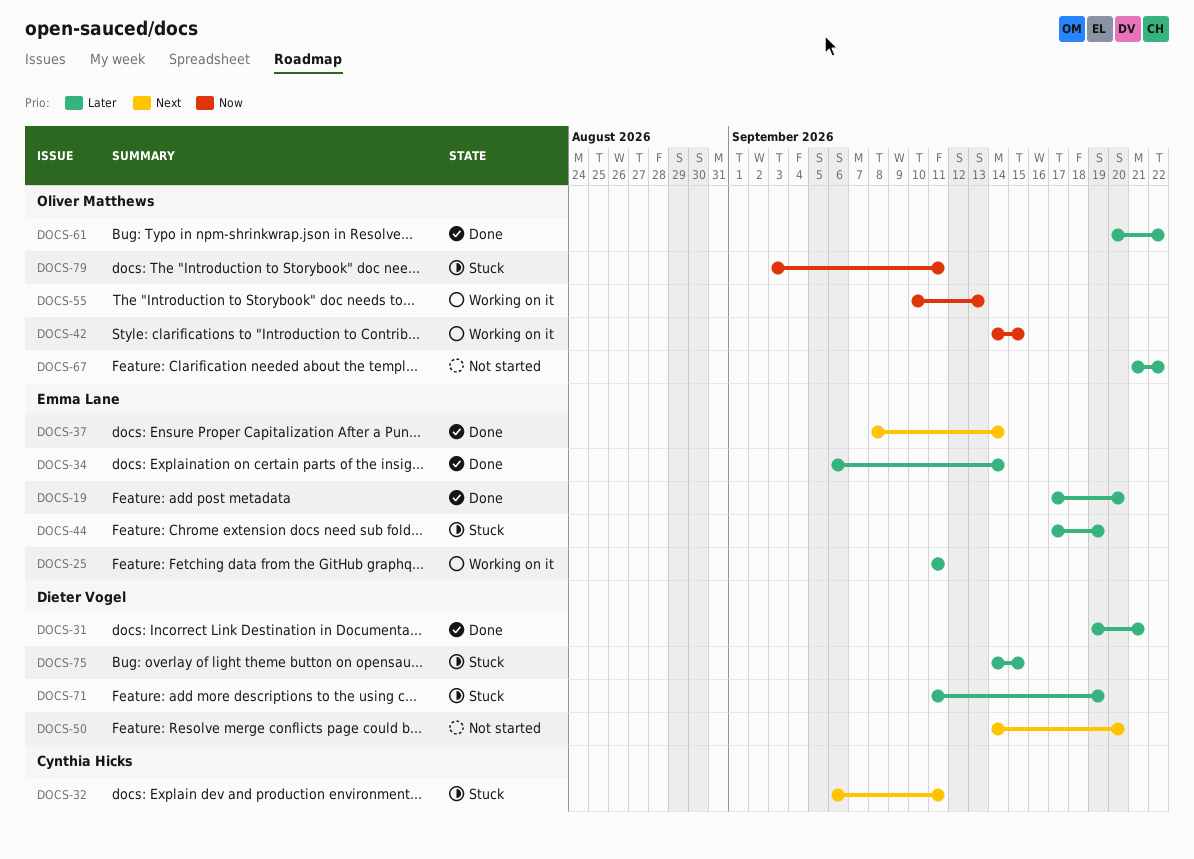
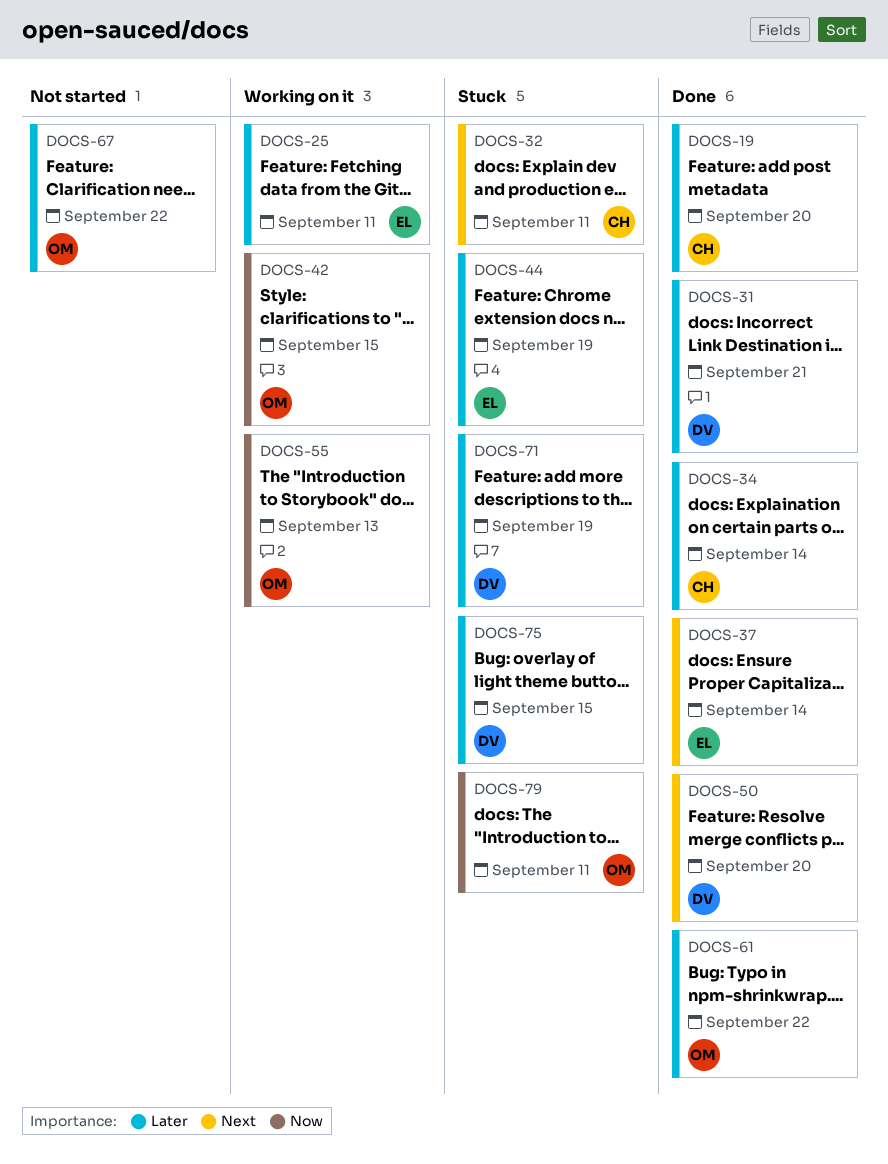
DOCS-19, owner: Emma Lane -> Cynthia Hicks
DOCS-34, owner: Emma Lane -> Cynthia Hicks
DOCS-50, status: Not started -> Done

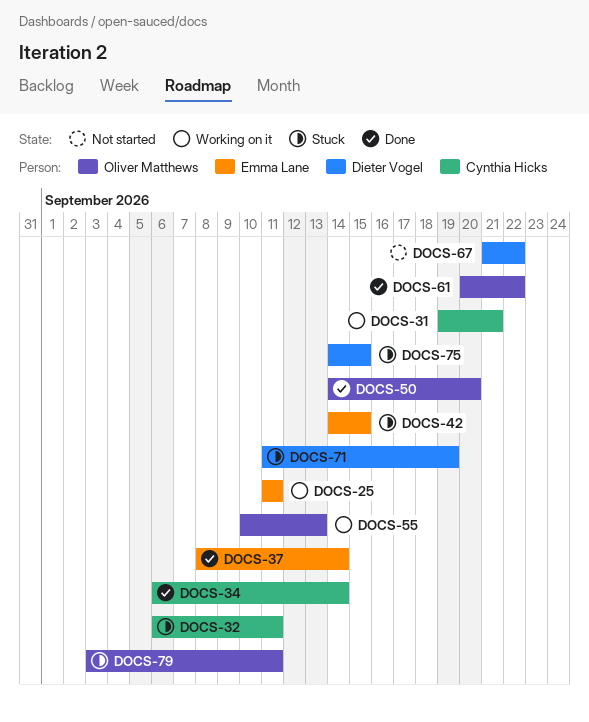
DOCS-19: present -> none
DOCS-31, status: Done -> Working on it
DOCS-31, owner: Dieter Vogel -> Cynthia Hicks
DOCS-42, status: Working on it -> Stuck
DOCS-42, owner: Oliver Matthews -> Emma Lane
DOCS-44: present -> none
DOCS-50, owner: Dieter Vogel -> Oliver Matthews
DOCS-67, owner: Oliver Matthews -> Dieter Vogel

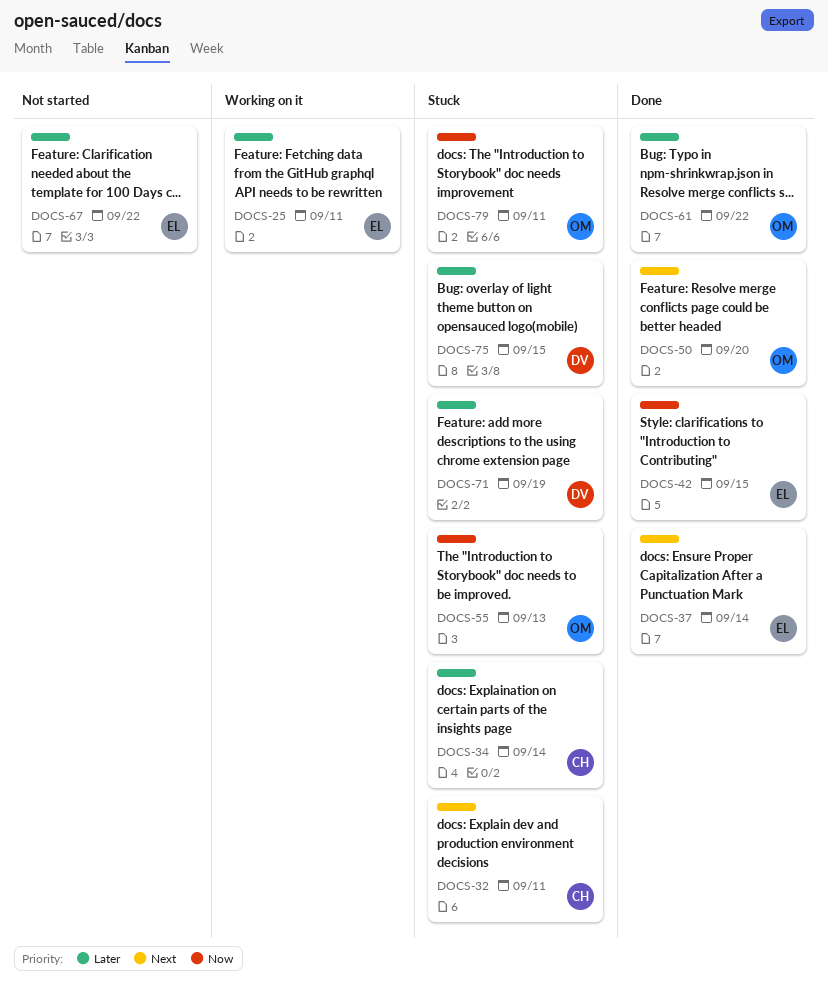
DOCS-31: present -> none
DOCS-34, status: Done -> Stuck
DOCS-42, status: Stuck -> Done
DOCS-55, status: Working on it -> Stuck
DOCS-67, owner: Dieter Vogel -> Emma Lane

